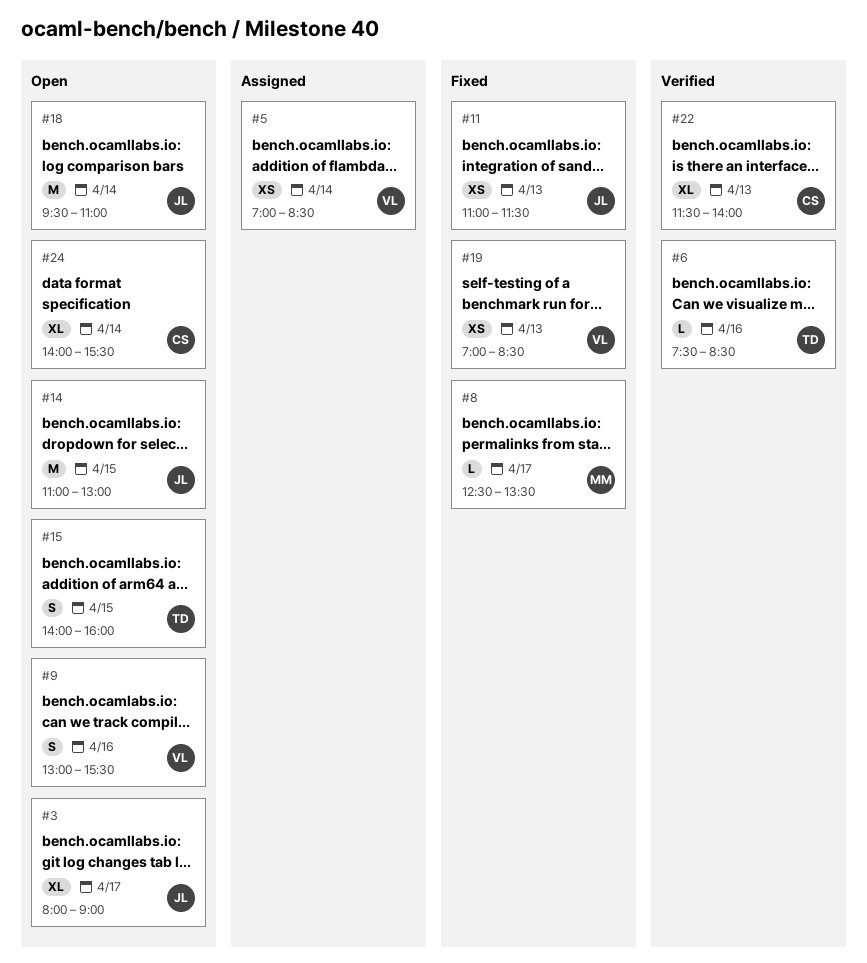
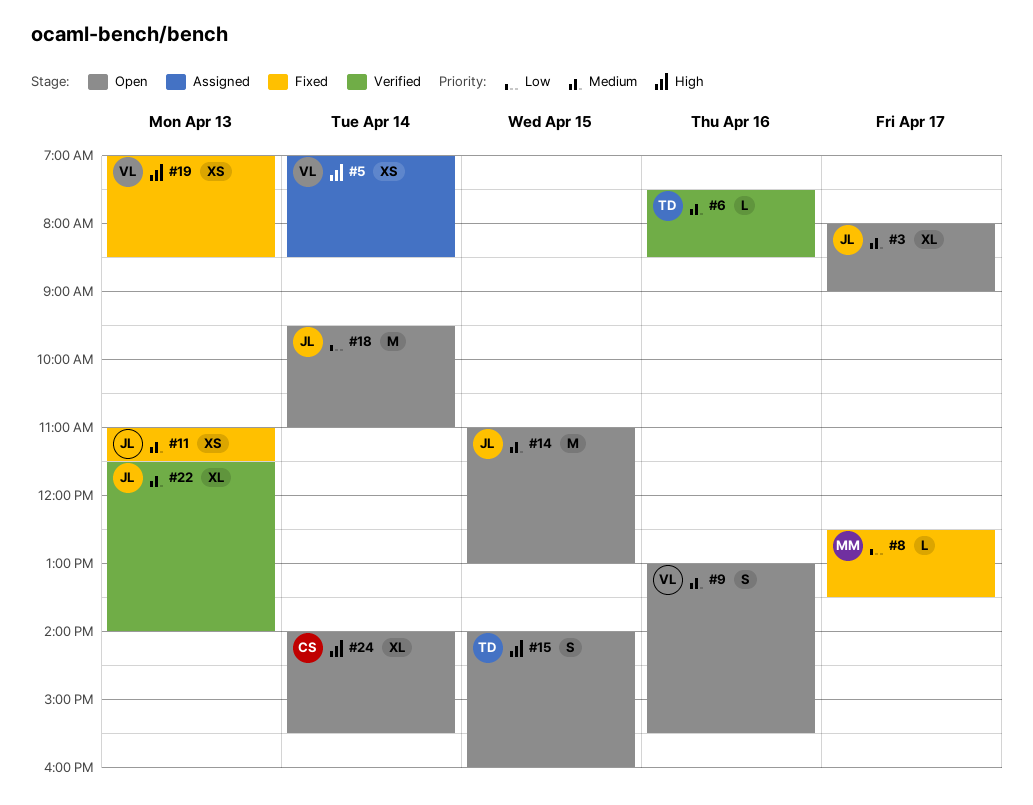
#22, owner: CS -> JL

